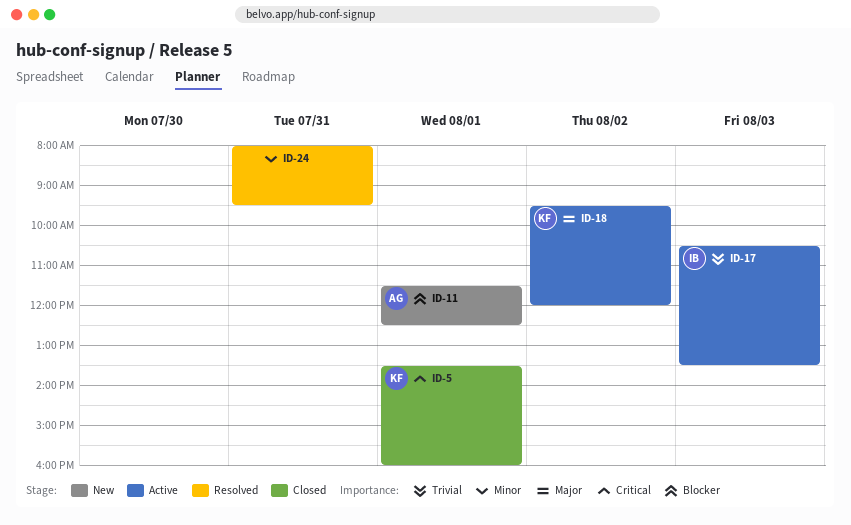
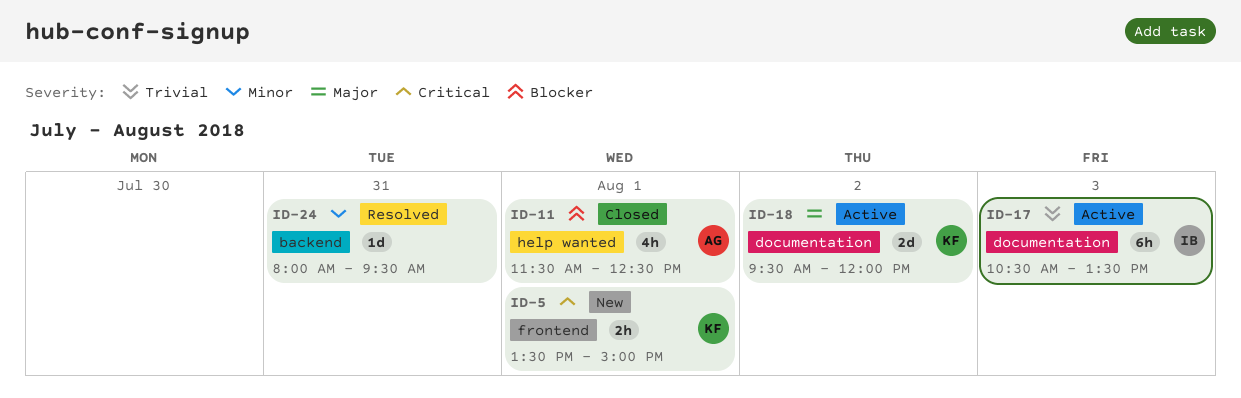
ID-5, status: Closed -> New
ID-5, ends: 16:00 -> 15:00
ID-11, status: New -> Closed

